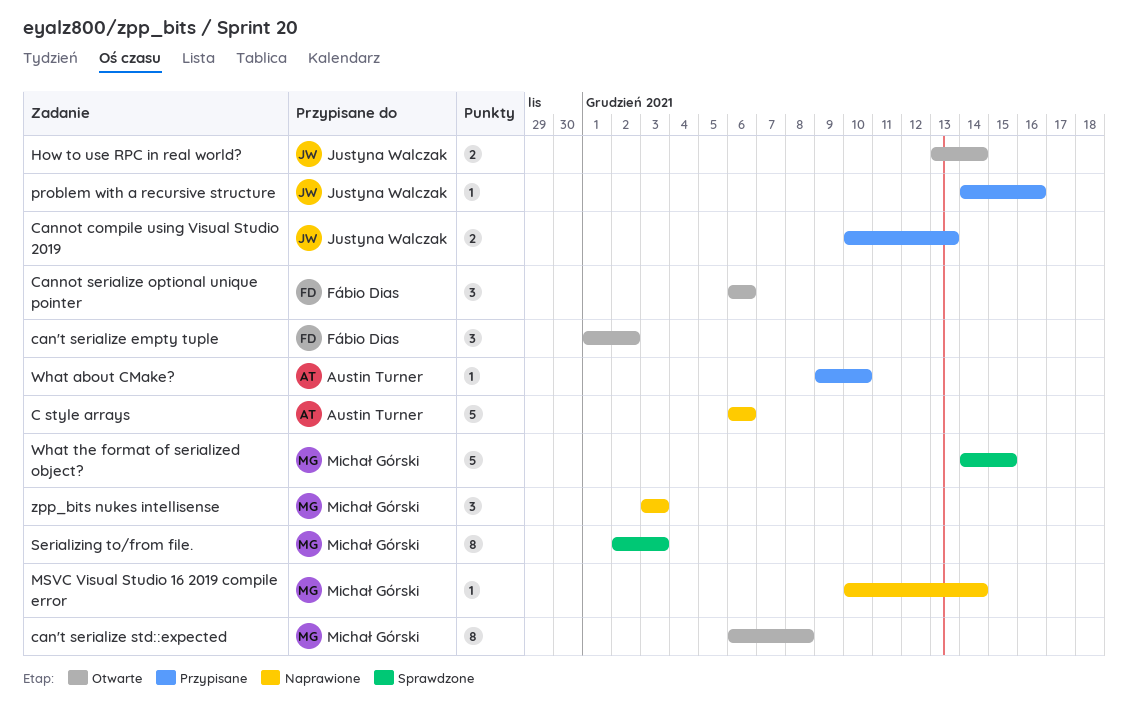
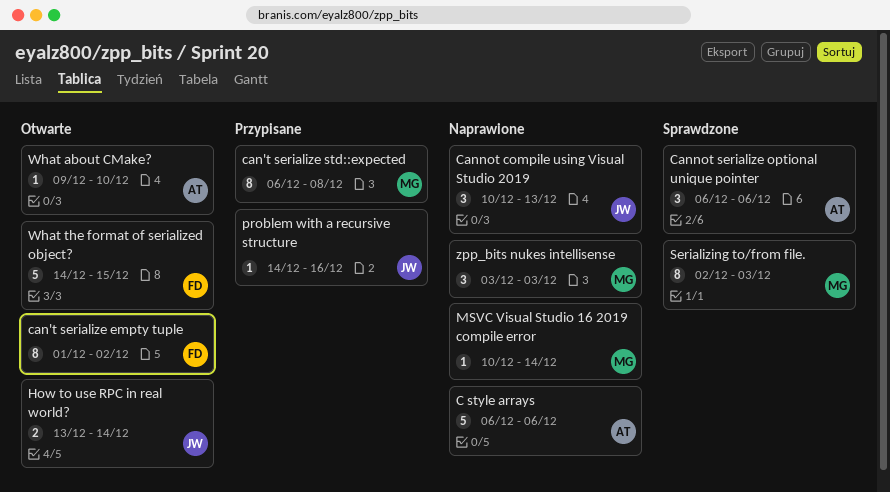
can't serialize empty tuple, estimate: 3 -> 8
can't serialize std::expected, status: Otwarte -> Przypisane
Cannot compile using Visual Studio 2019, status: Przypisane -> Naprawione
Cannot compile using Visual Studio 2019, estimate: 2 -> 3
Cannot serialize optional unique pointer, status: Otwarte -> Sprawdzone
Cannot serialize optional unique pointer, owner: Fábio Dias -> Austin Turner
What about CMake?, status: Przypisane -> Otwarte
What the format of serialized object?, status: Sprawdzone -> Otwarte
What the format of serialized object?, owner: Michał Górski -> Fábio Dias

